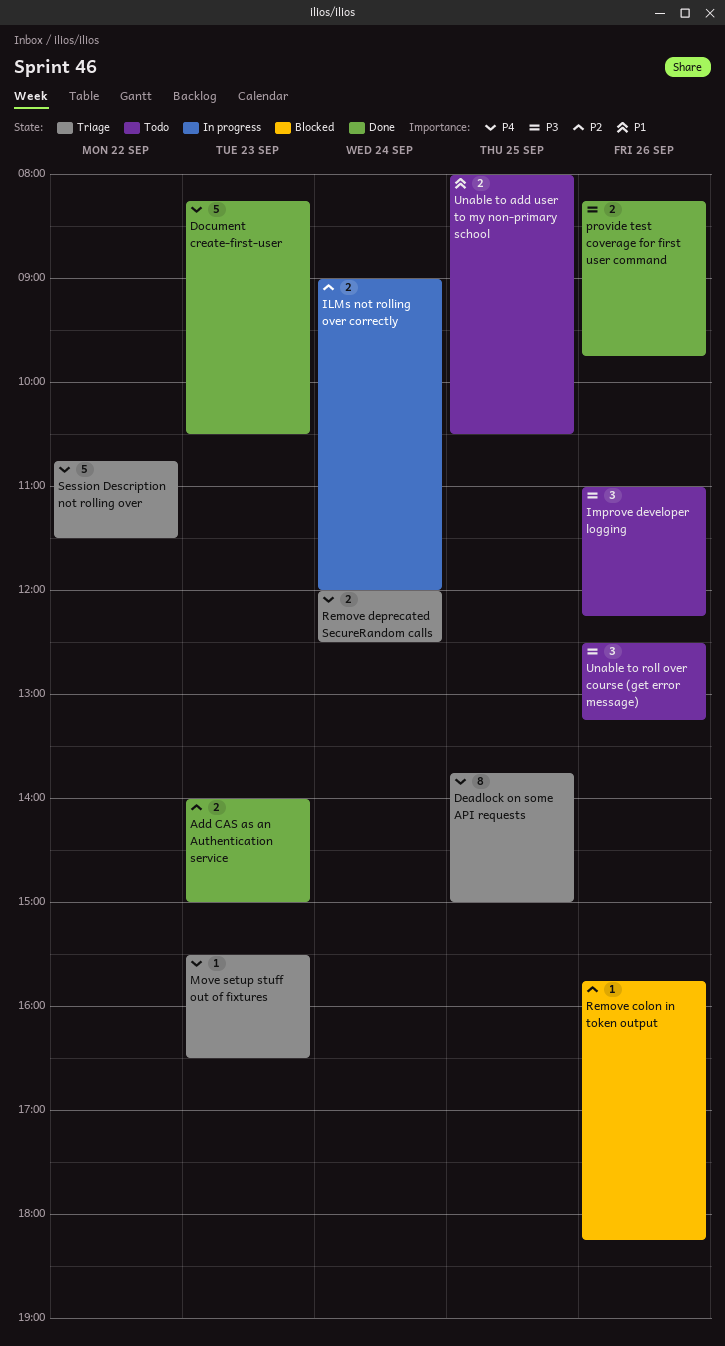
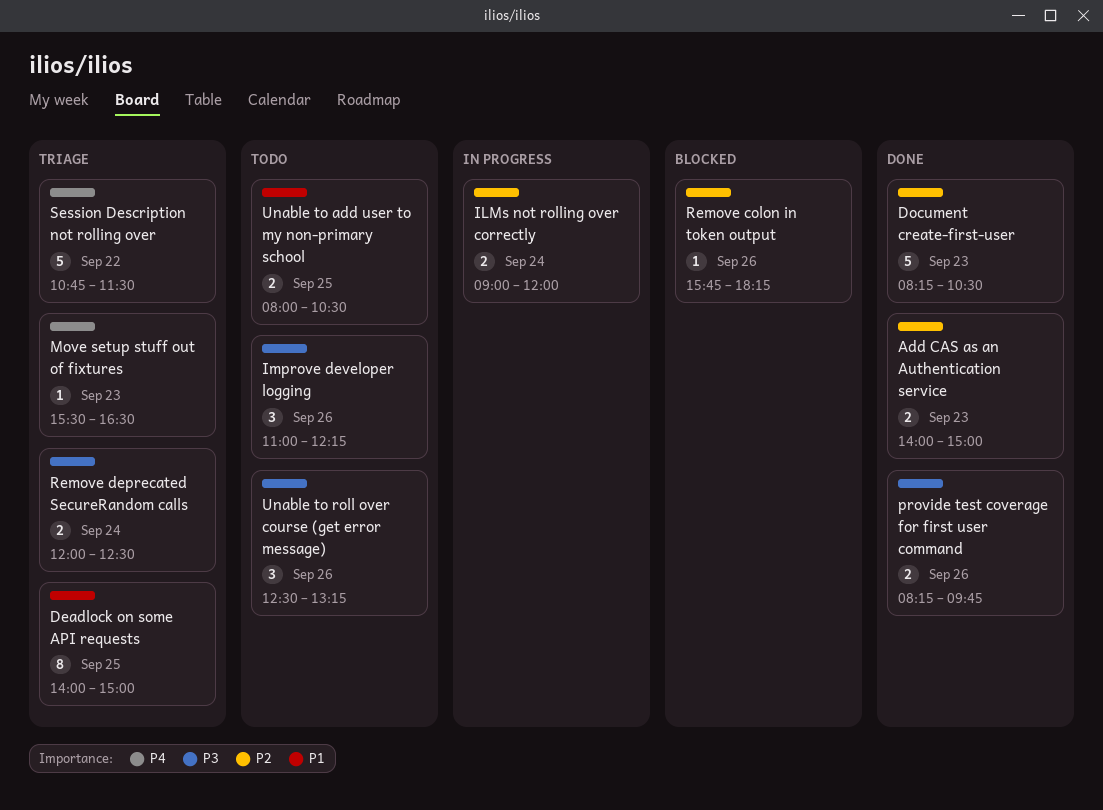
Deadlock on some API requests, priority: P4 -> P1
Deadlock on some API requests, begins: 13:45 -> 14:00
Document create-first-user, priority: P4 -> P2
Remove deprecated SecureRandom calls, priority: P4 -> P3

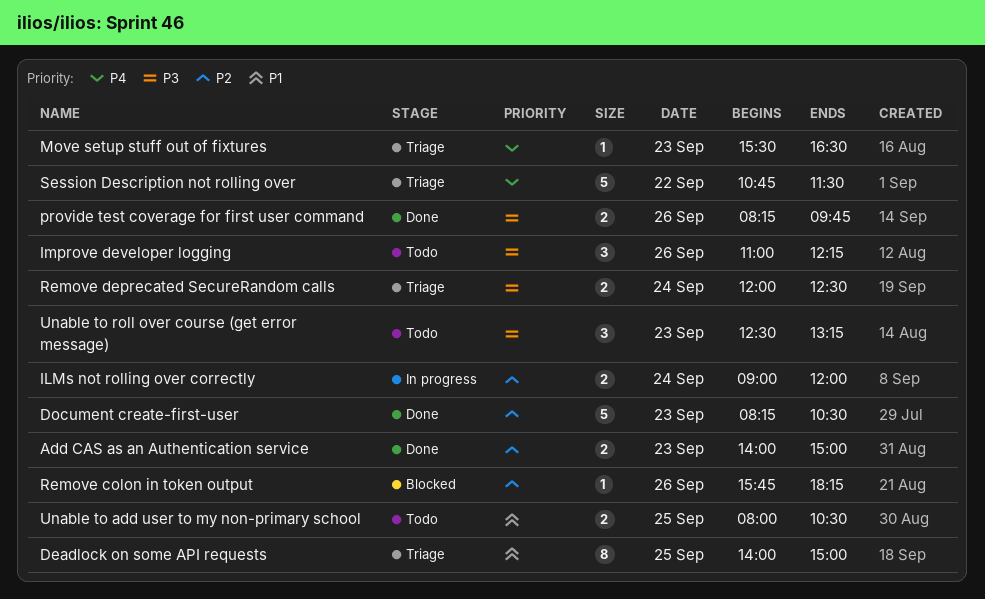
Unable to roll over course (get error message), day: Sep 26 -> Sep 23

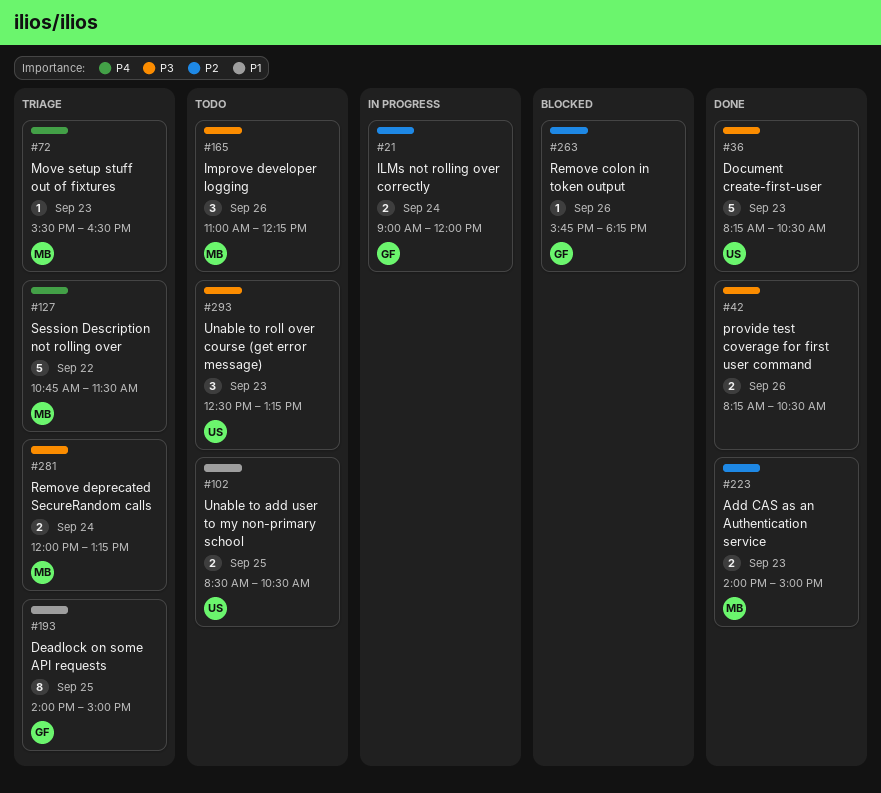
Document create-first-user, priority: P2 -> P3
provide test coverage for first user command, ends: 09:45 -> 10:30
Remove deprecated SecureRandom calls, ends: 12:30 -> 13:15
Unable to add user to my non-primary school, begins: 08:00 -> 08:30

